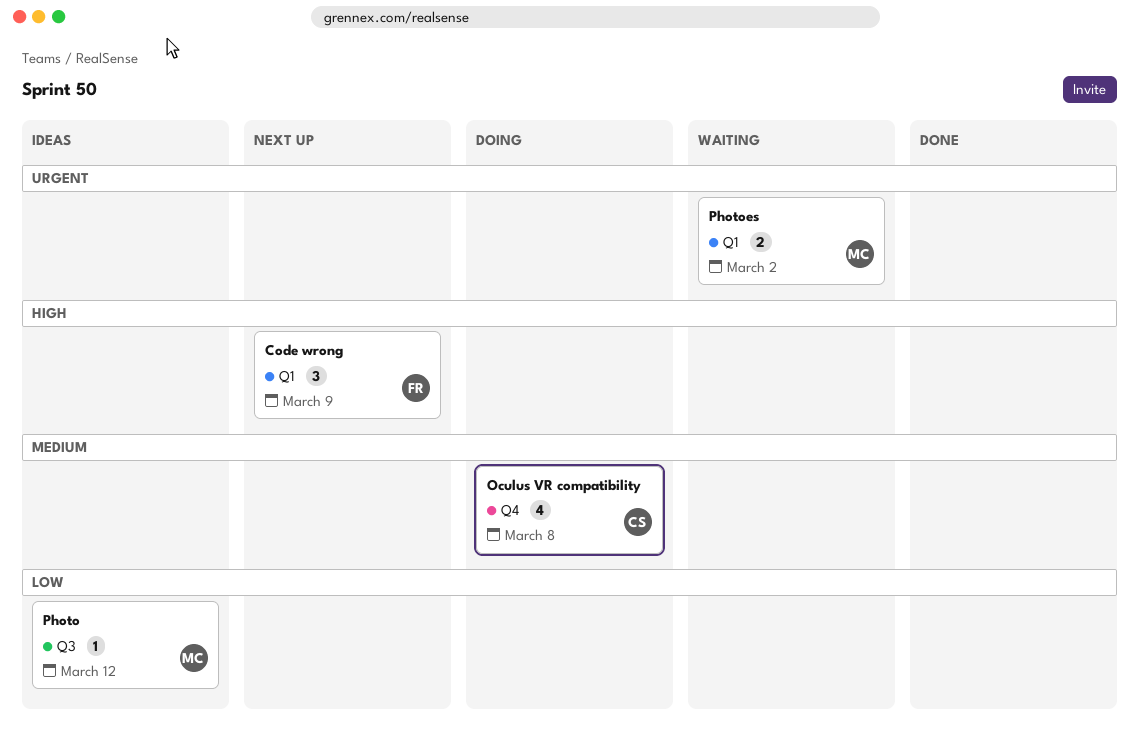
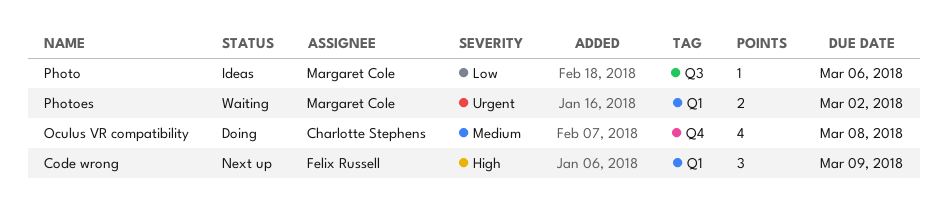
Photo, due: Mar 12 -> Mar 6

